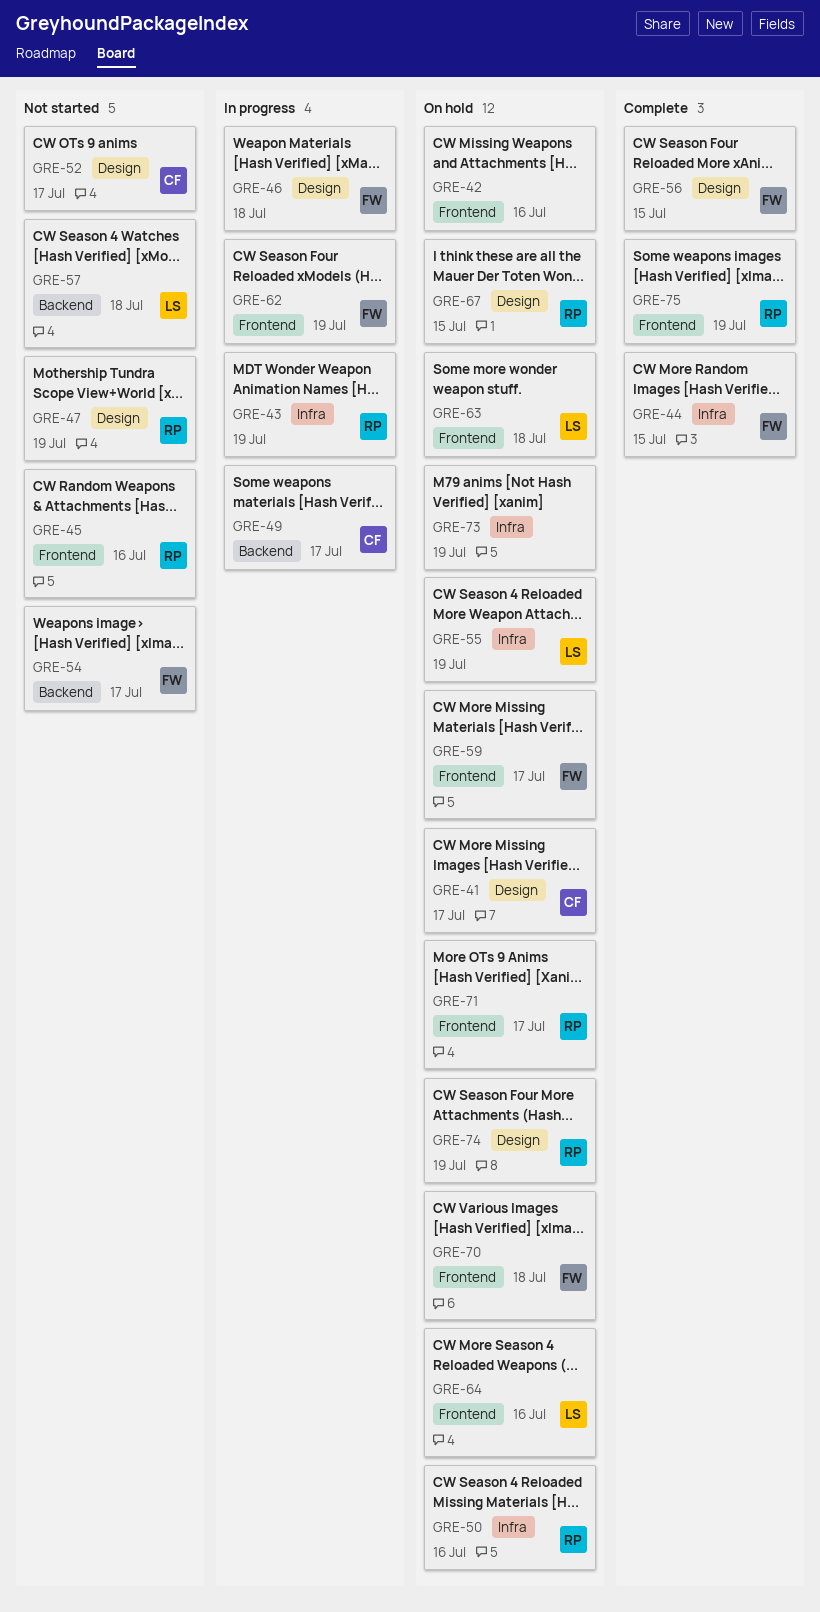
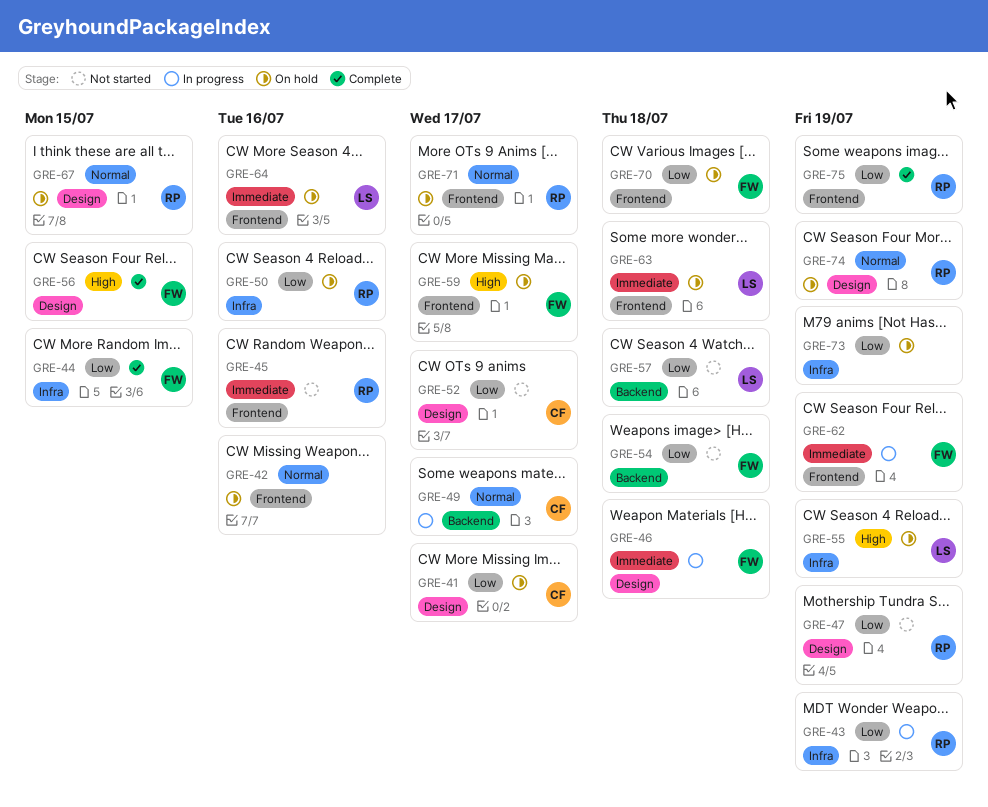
GRE-54, due: Jul 17 -> Jul 18

